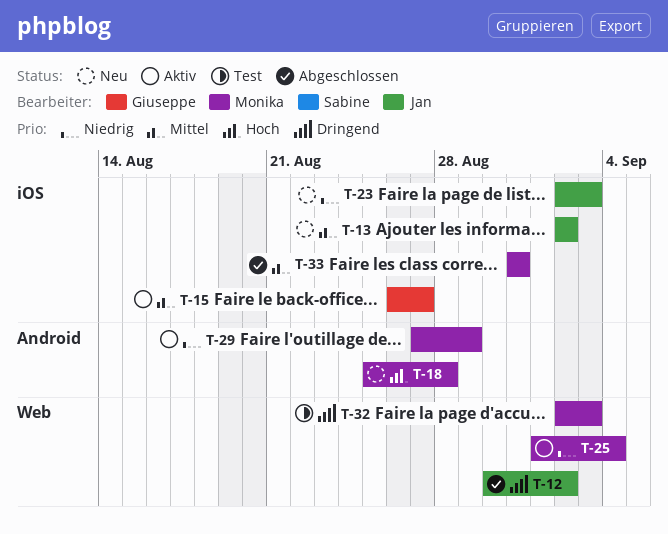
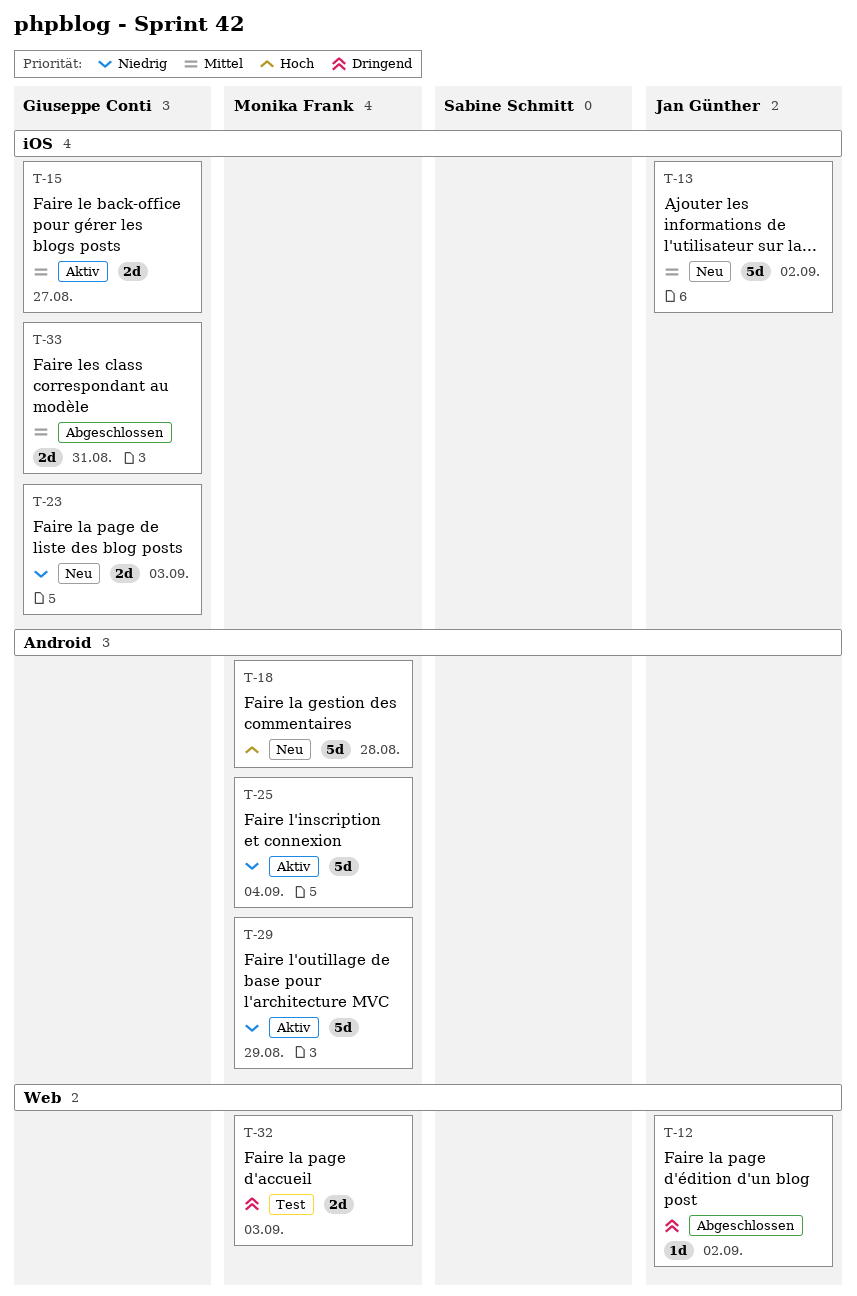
T-23, owner: Jan Günther -> Giuseppe Conti
T-25, label: Web -> Android
T-33, owner: Monika Frank -> Giuseppe Conti

